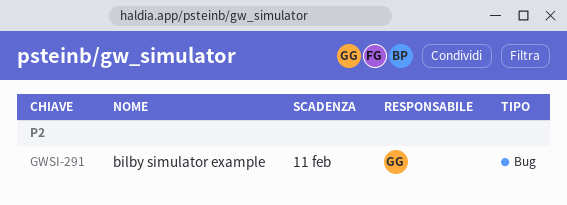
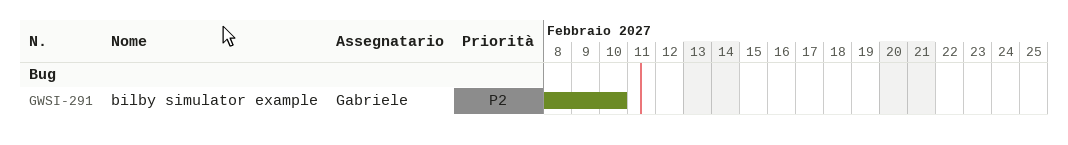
GWSI-291, due: Feb 11 -> Feb 10

